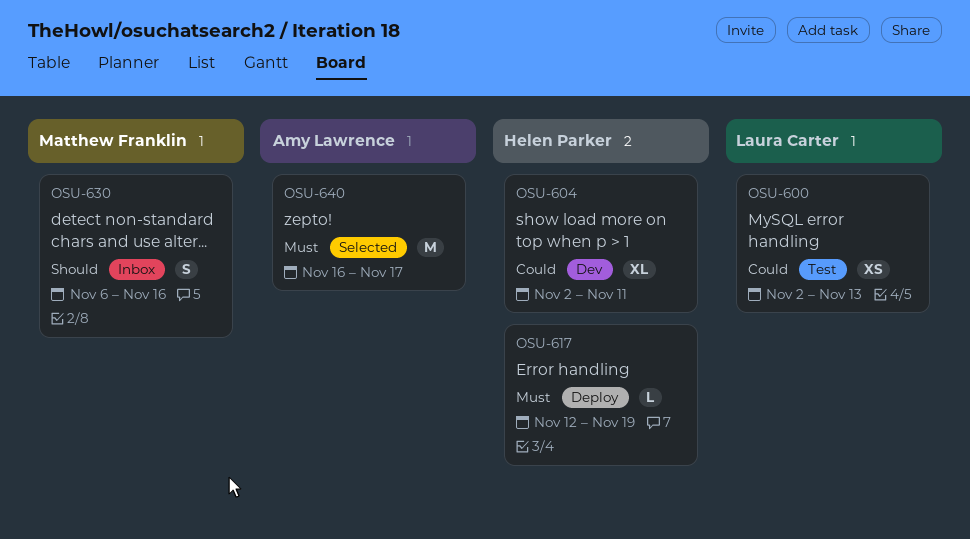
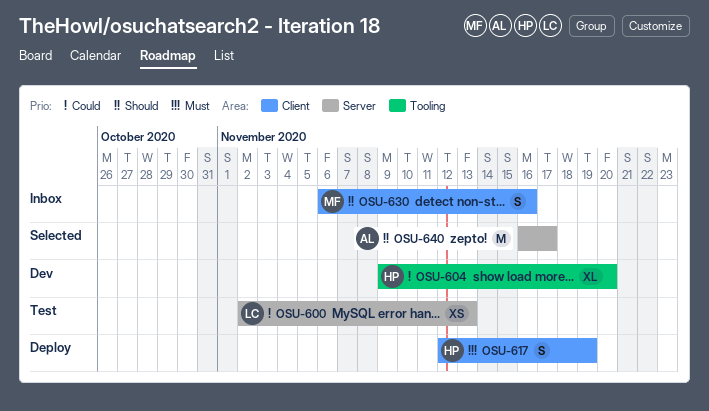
OSU-604, start: Nov 2 -> Nov 9
OSU-604, due: Nov 11 -> Nov 20
OSU-617, estimate: L -> S
OSU-640, priority: Must -> Should

